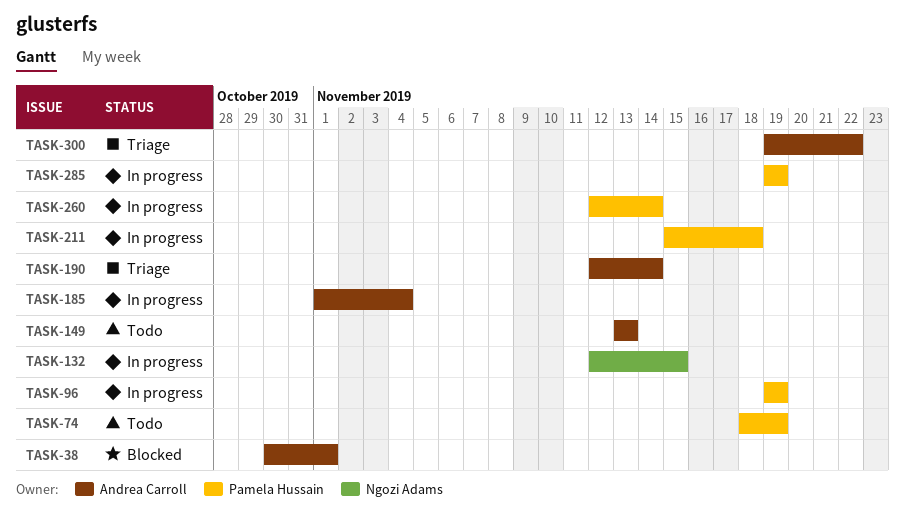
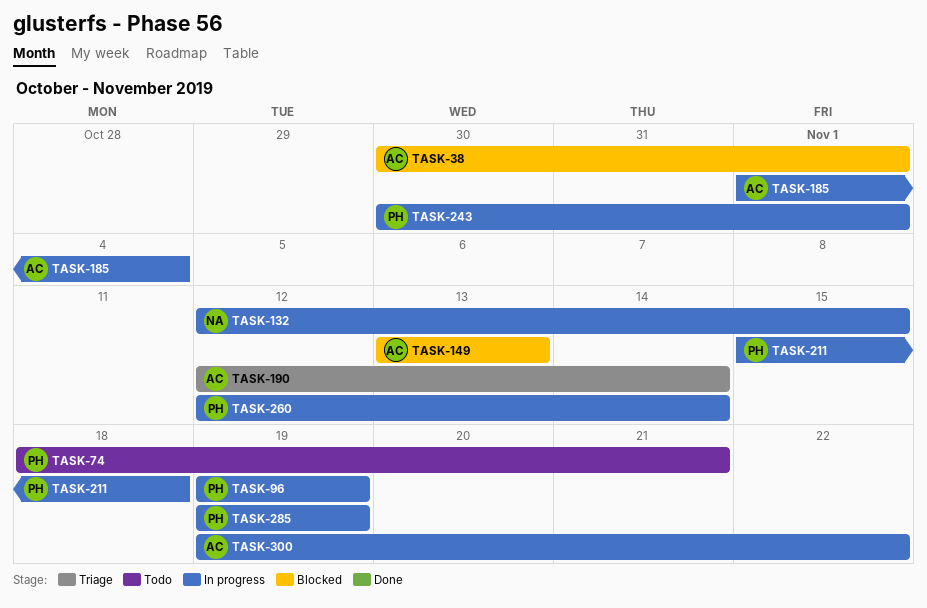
TASK-74, due: Nov 19 -> Nov 21
TASK-149, status: Todo -> Blocked
TASK-243: none -> present
TASK-300, status: Triage -> In progress

